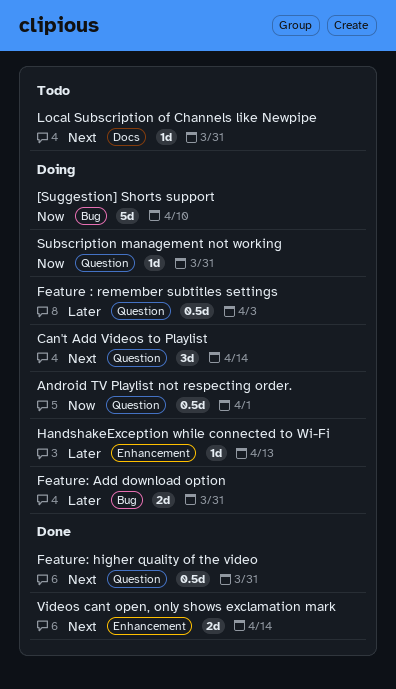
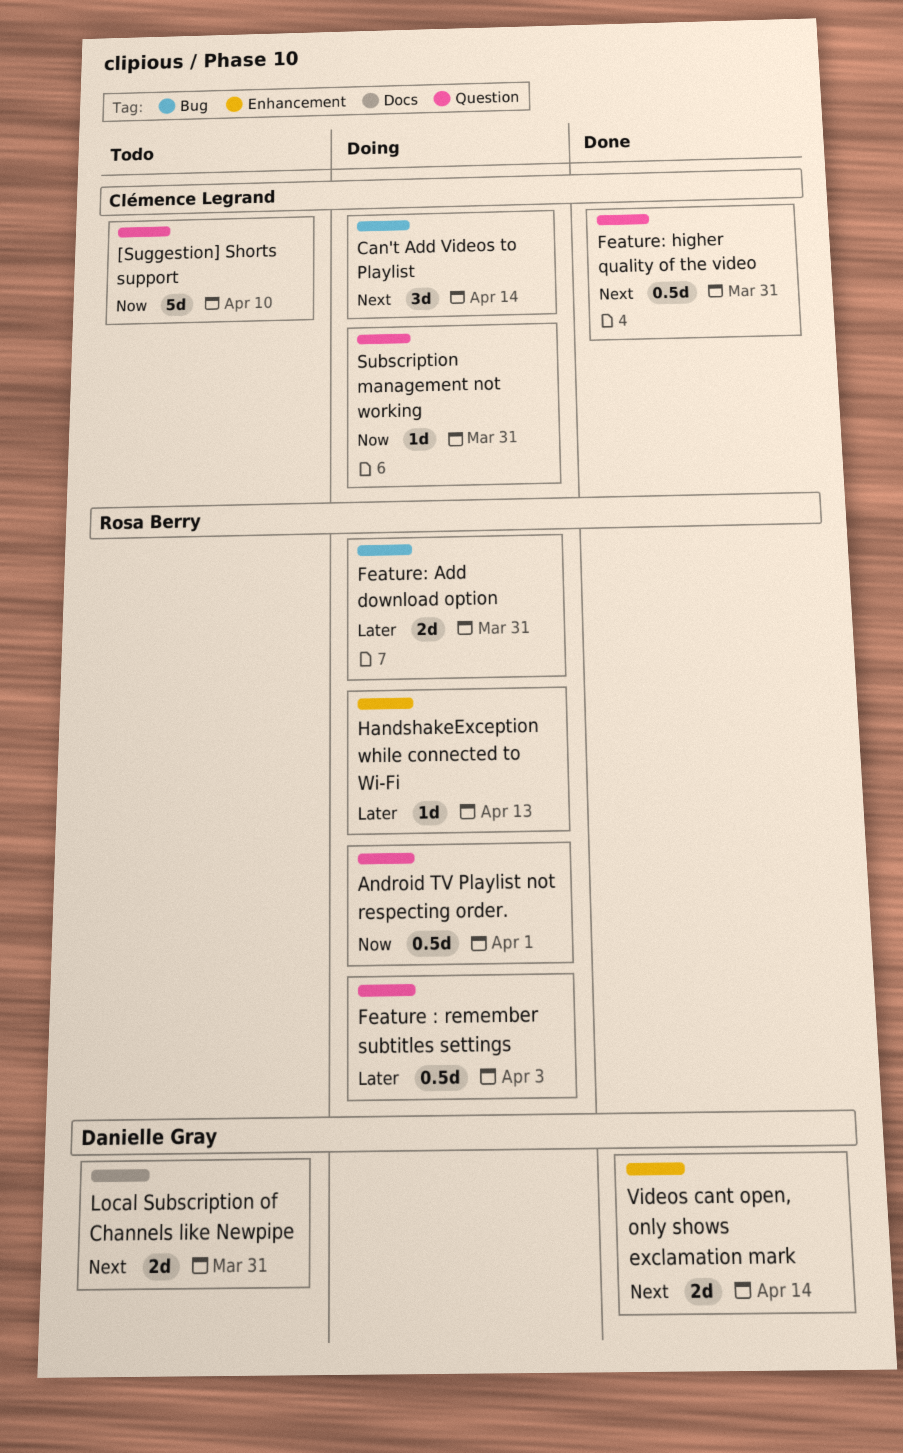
[Suggestion] Shorts support, status: Doing -> Todo
[Suggestion] Shorts support, label: Bug -> Question
Can't Add Videos to Playlist, label: Question -> Bug
Local Subscription of Channels like Newpipe, estimate: 1d -> 2d

